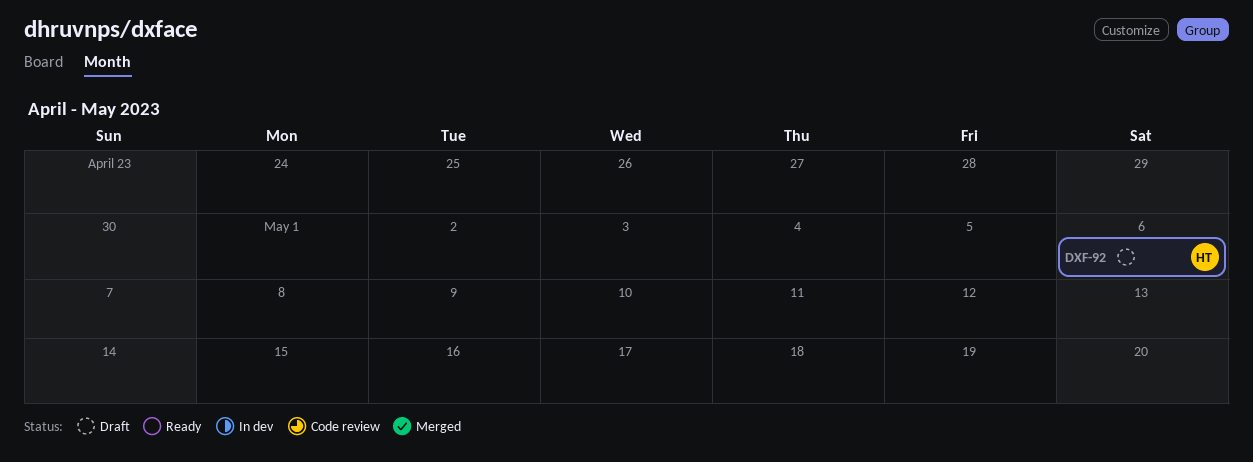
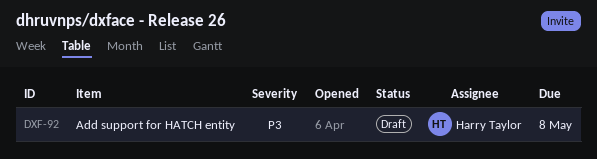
DXF-92, due: May 6 -> May 8

